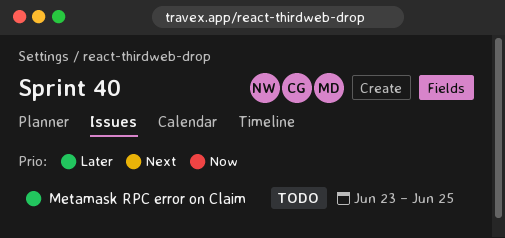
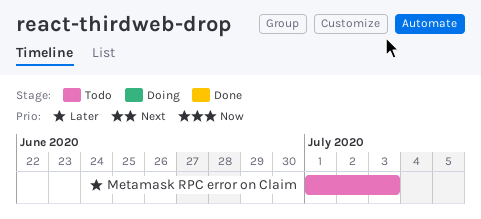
Metamask RPC error on Claim, start: Jun 23 -> Jul 1
Metamask RPC error on Claim, due: Jun 25 -> Jul 3

